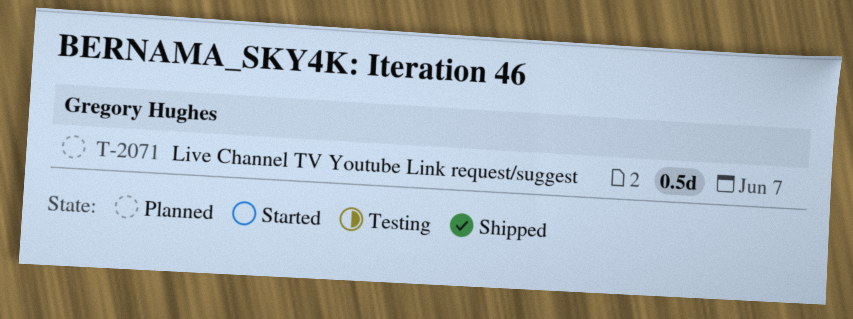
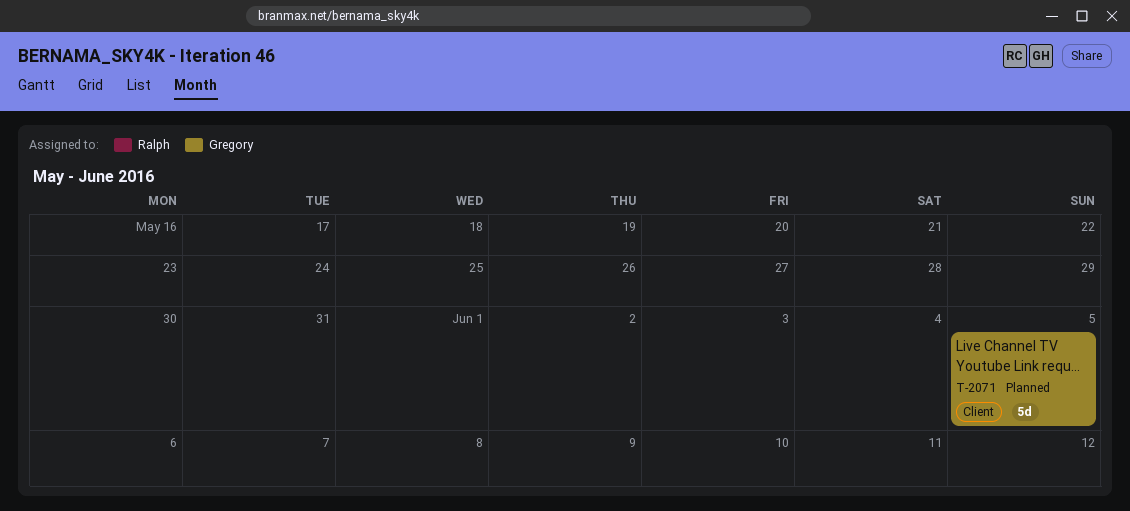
T-2071, estimate: 0.5d -> 5d
T-2071, due: Jun 7 -> Jun 5

